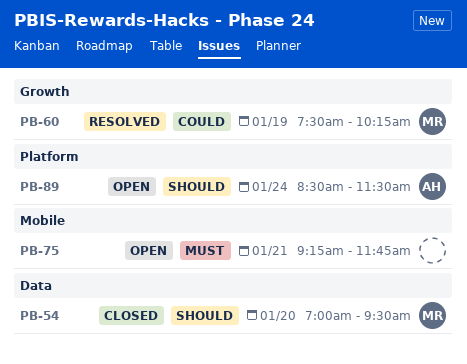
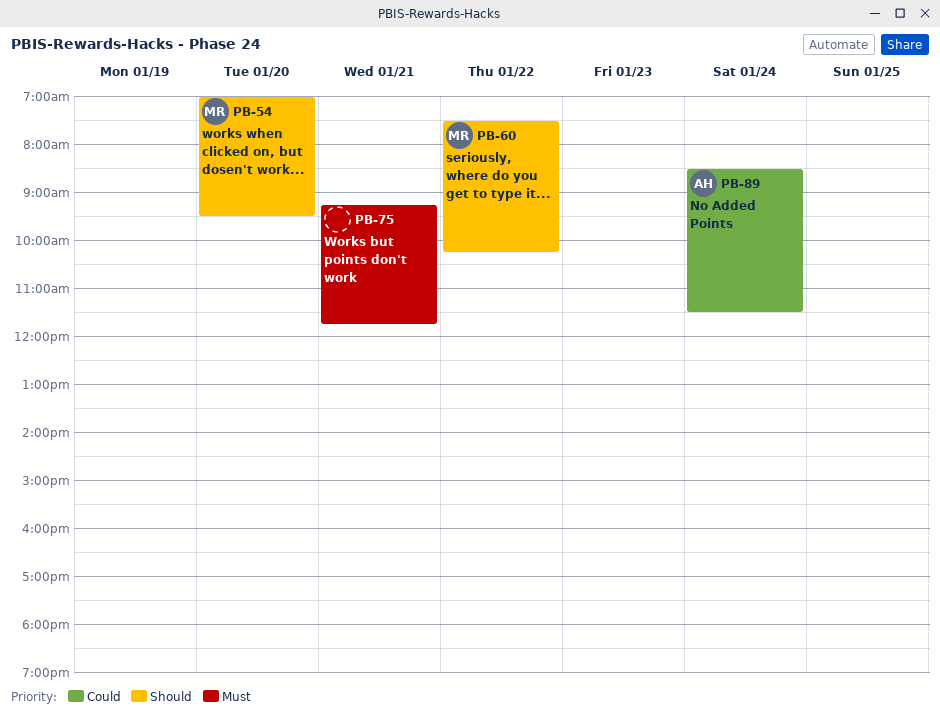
PB-60, priority: Could -> Should
PB-60, day: Jan 19 -> Jan 22
PB-89, priority: Should -> Could

